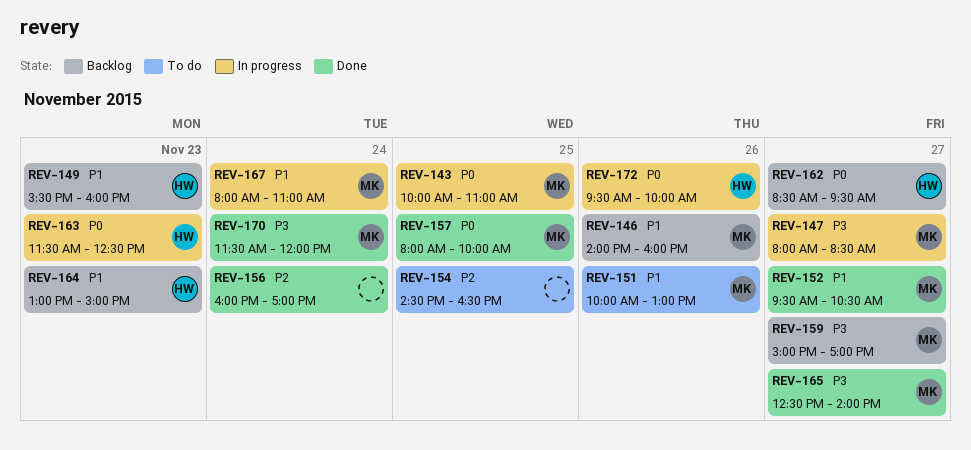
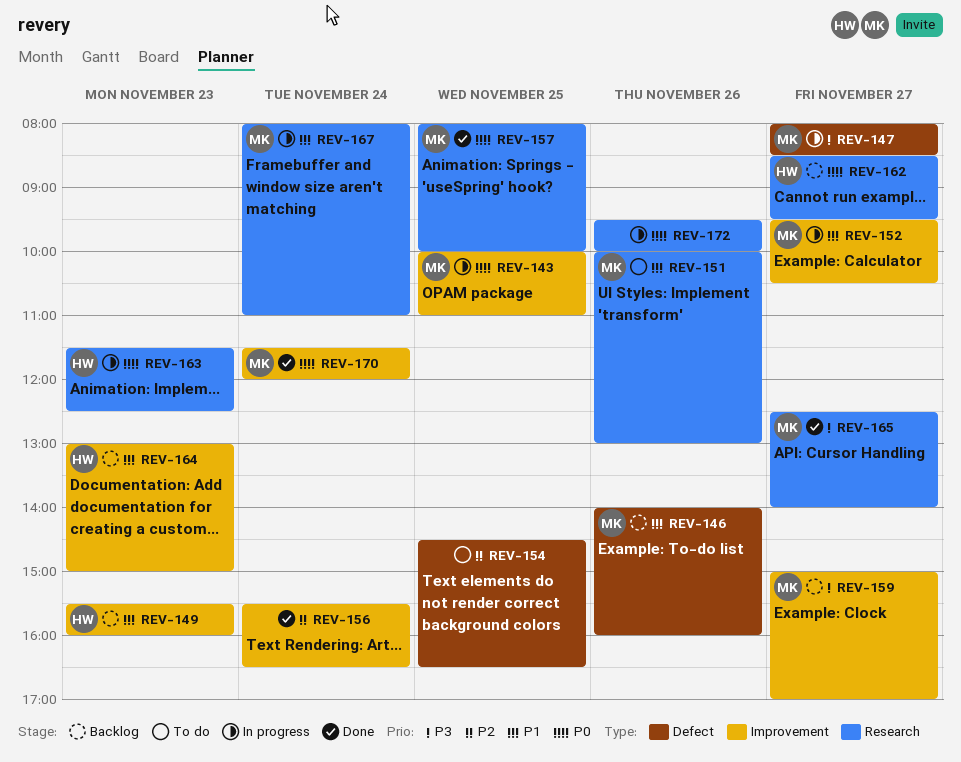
REV-152, status: Done -> In progress
REV-156, begins: 16:00 -> 15:30
REV-156, ends: 17:00 -> 16:30
REV-170, priority: P3 -> P0
REV-172, owner: HW -> none

